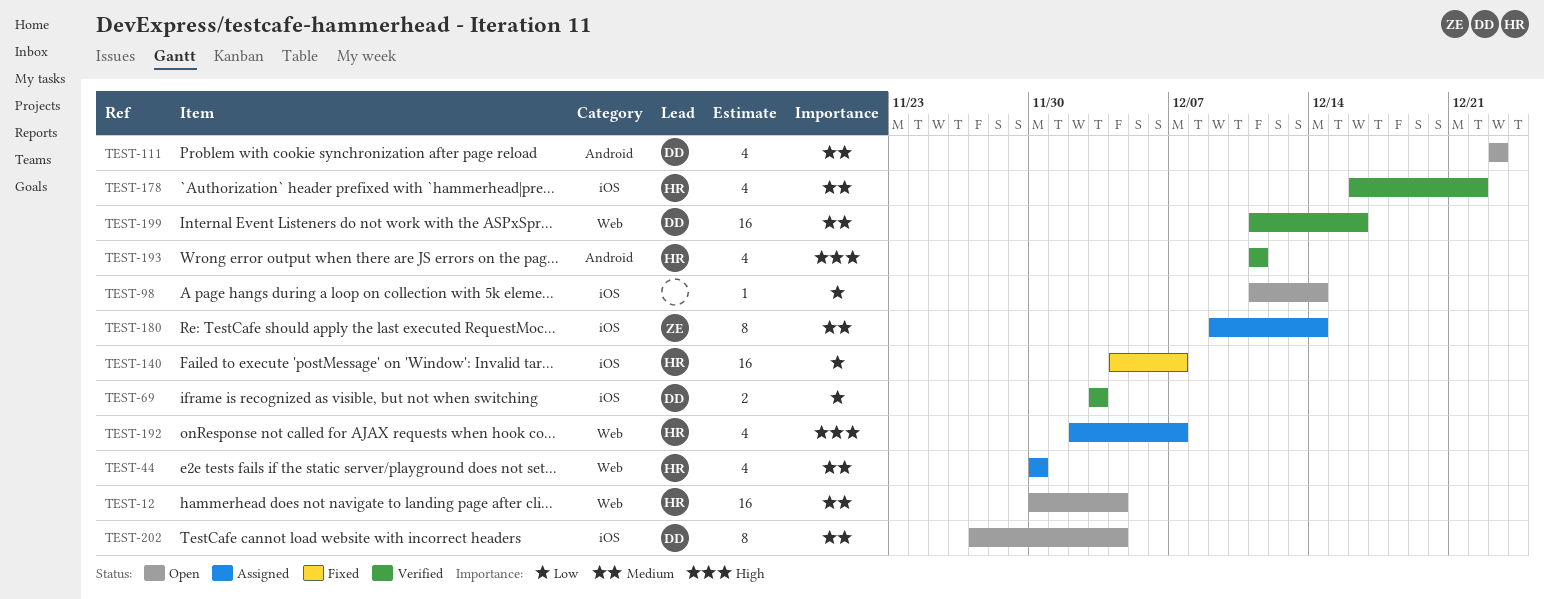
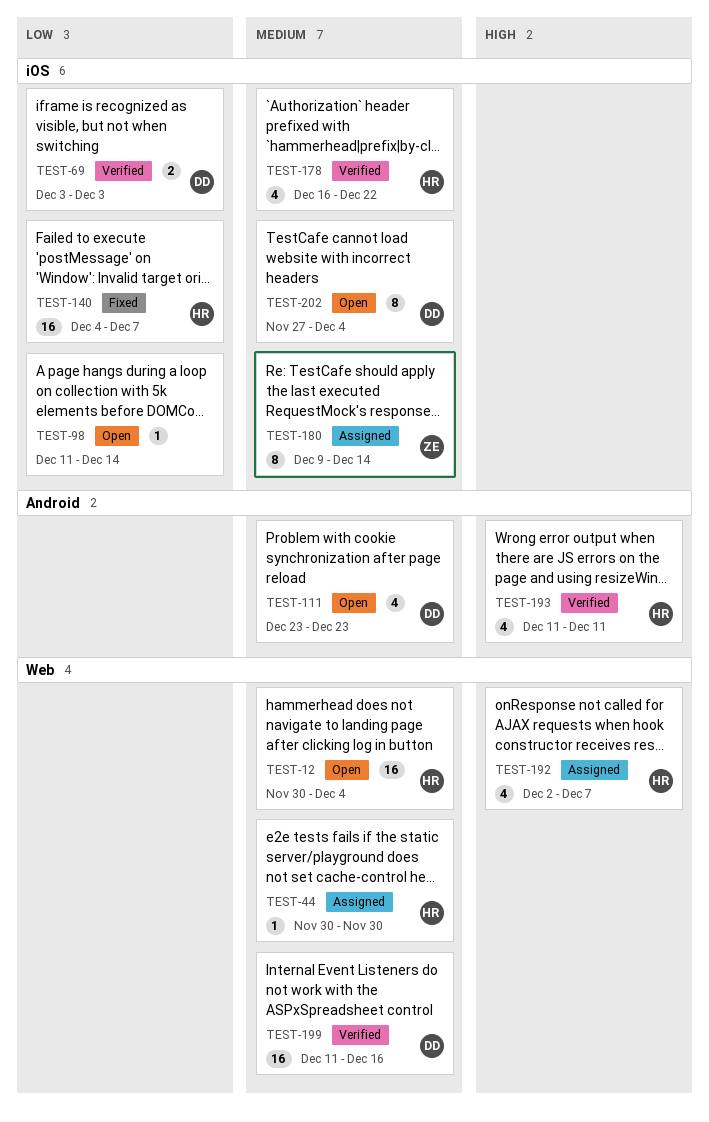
TEST-44, estimate: 4 -> 1

